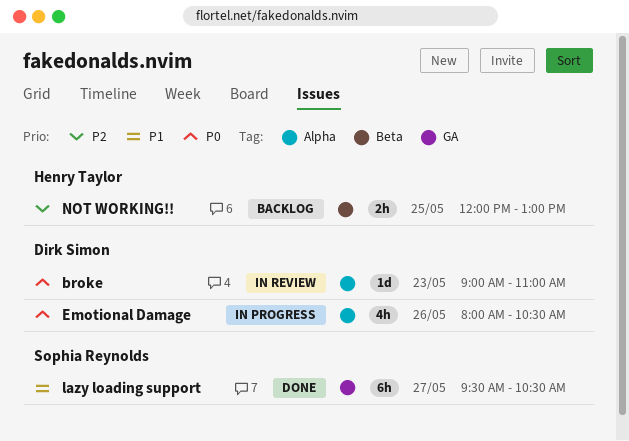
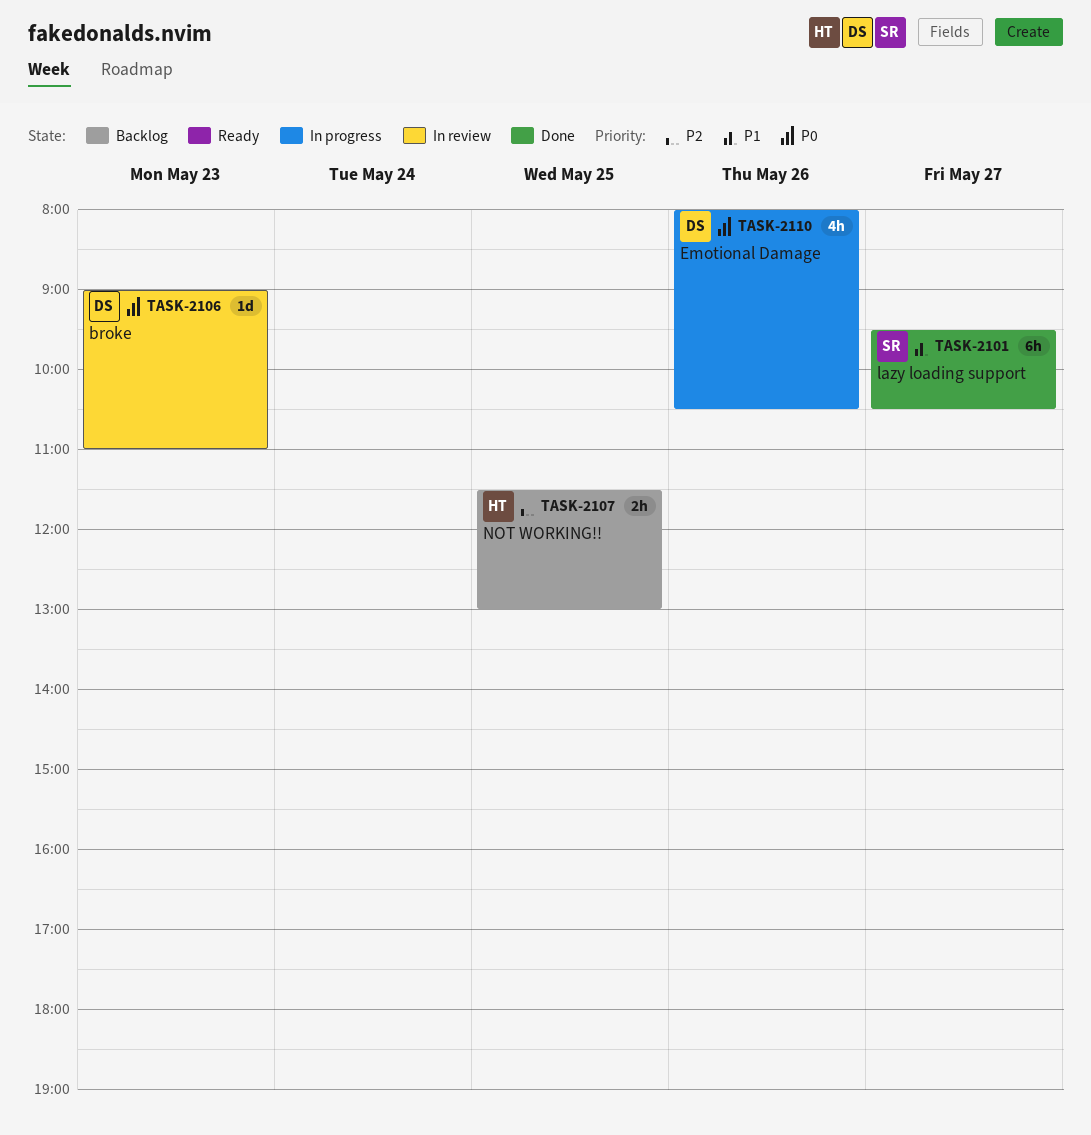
NOT WORKING!!, begins: 12:00 -> 11:30

